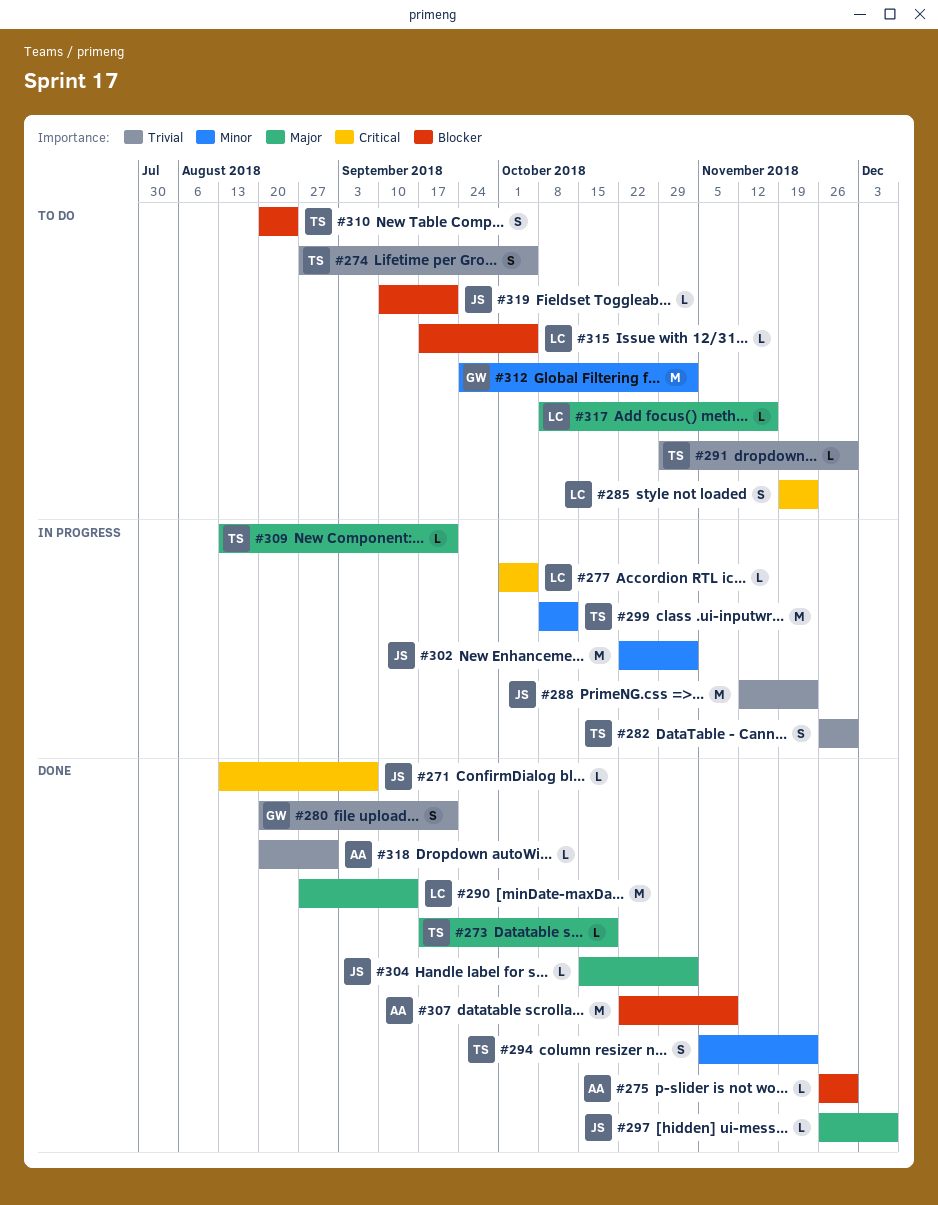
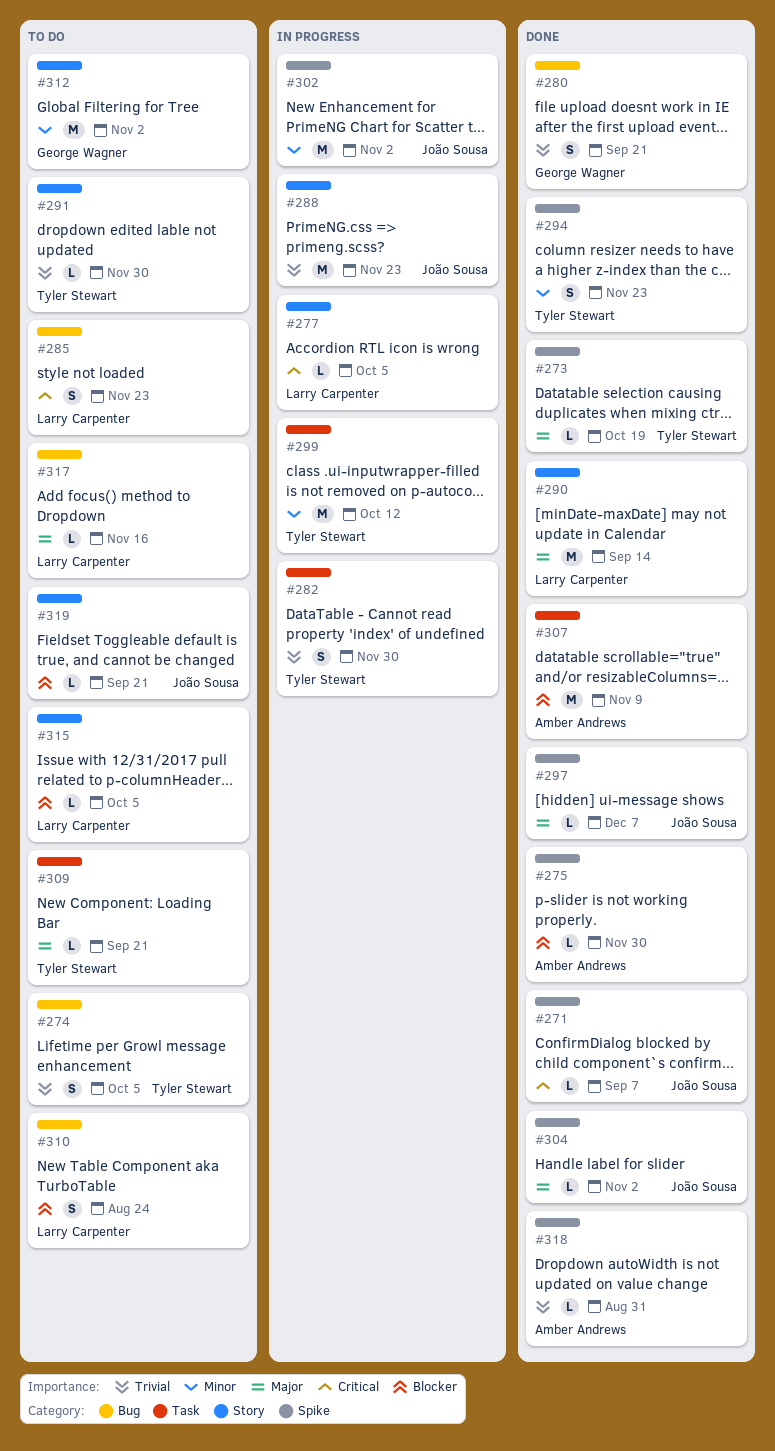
#309, status: In progress -> To do
#310, owner: Tyler Stewart -> Larry Carpenter

